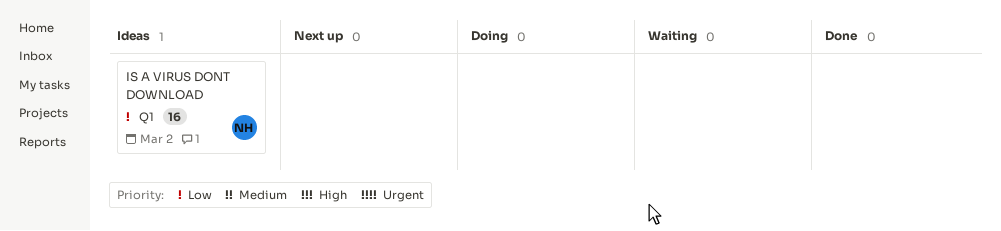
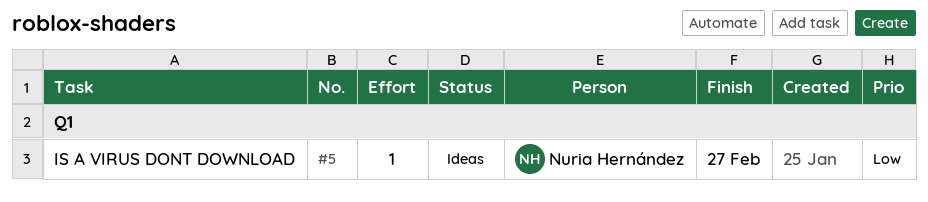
IS A VIRUS DONT DOWNLOAD, estimate: 16 -> 1
IS A VIRUS DONT DOWNLOAD, due: Mar 2 -> Feb 27

